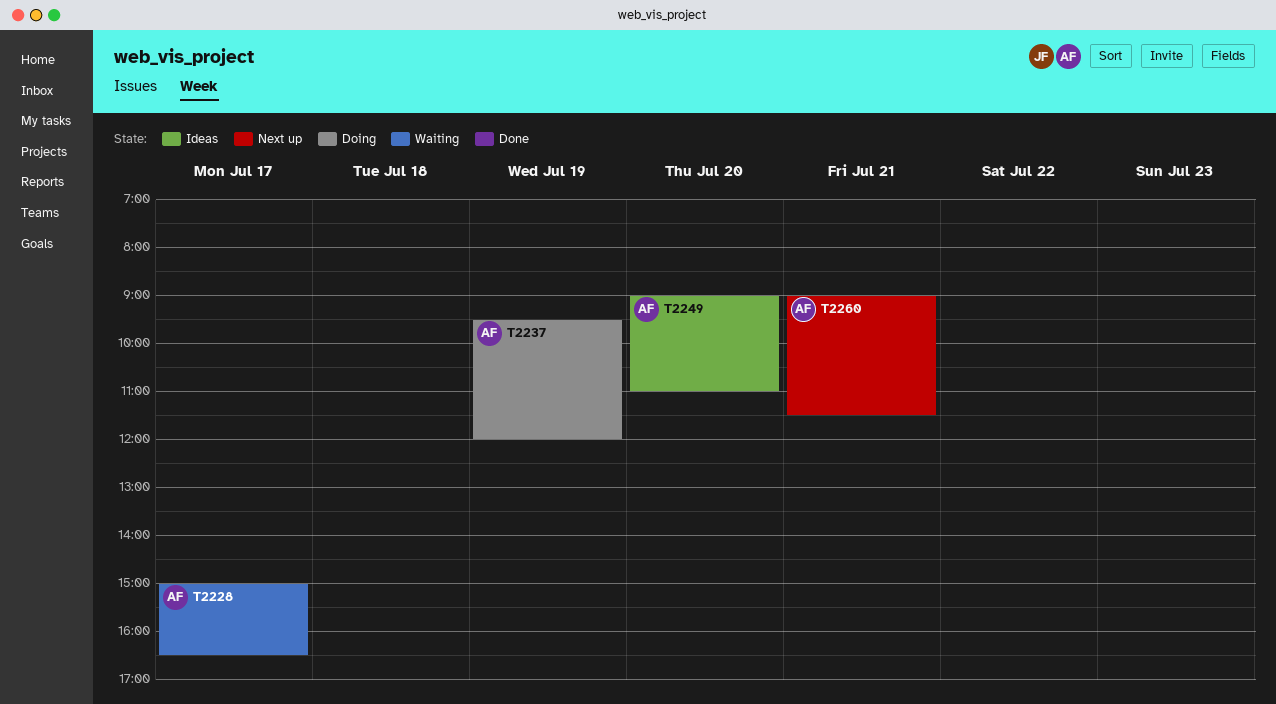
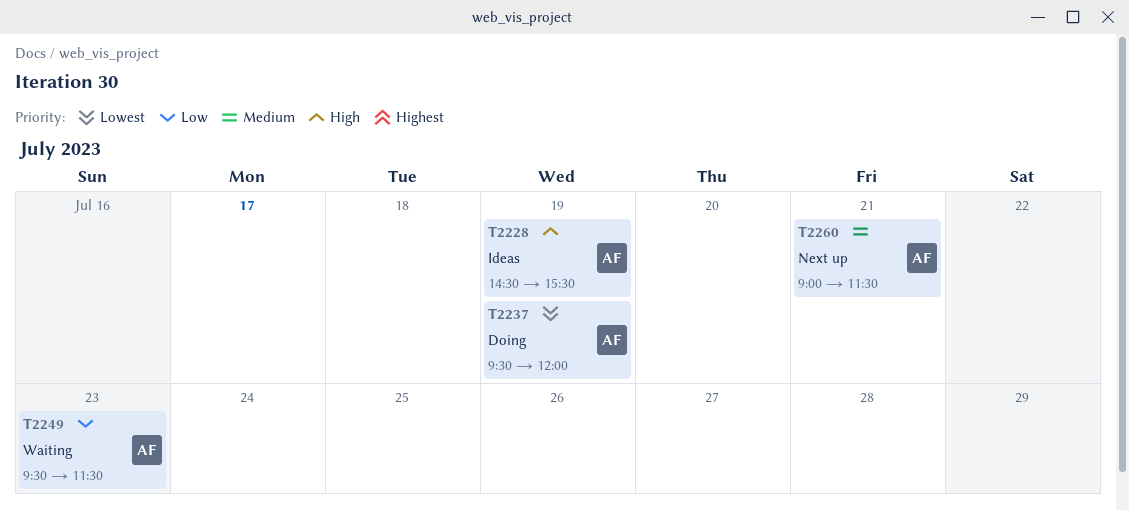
T2228, status: Waiting -> Ideas
T2228, day: Jul 17 -> Jul 19
T2228, begins: 15:00 -> 14:30
T2228, ends: 16:30 -> 15:30
T2249, status: Ideas -> Waiting
T2249, day: Jul 20 -> Jul 23
T2249, begins: 09:00 -> 09:30
T2249, ends: 11:00 -> 11:30

